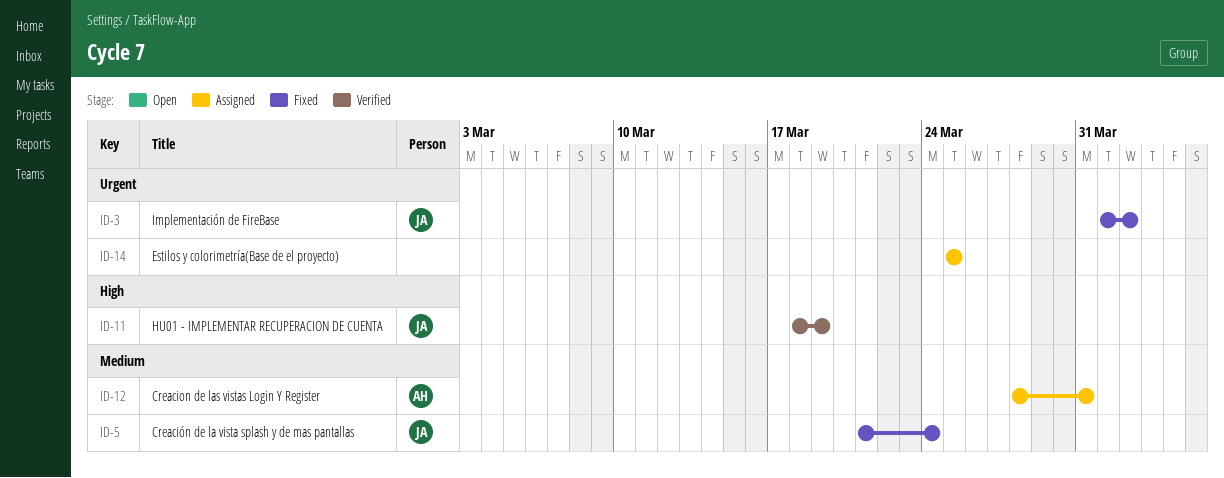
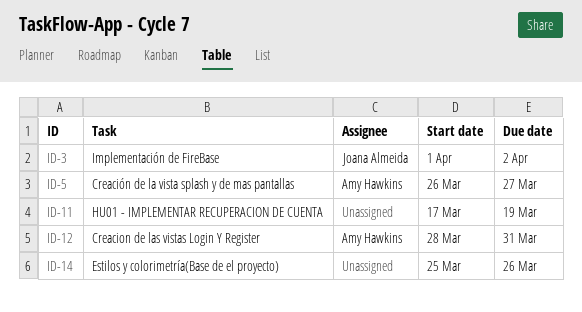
ID-5, owner: Joana Almeida -> Amy Hawkins
ID-5, start: Mar 21 -> Mar 26
ID-5, due: Mar 24 -> Mar 27
ID-11, owner: Joana Almeida -> none
ID-11, start: Mar 18 -> Mar 17
ID-14, due: Mar 25 -> Mar 26

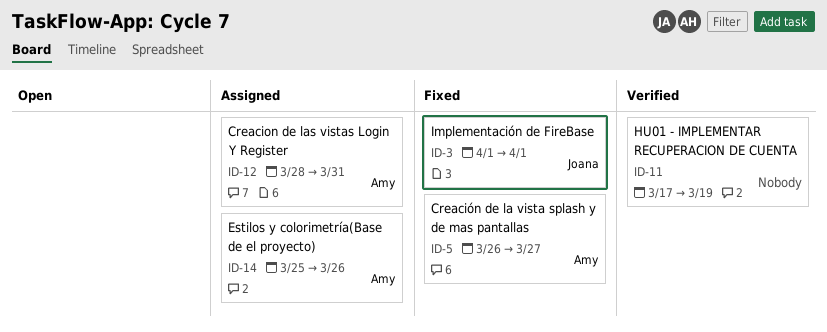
ID-3, due: Apr 2 -> Apr 1
ID-14, owner: none -> Amy Hawkins

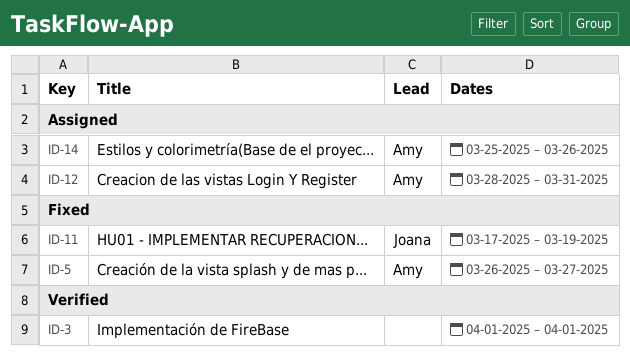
ID-3, status: Fixed -> Verified
ID-3, owner: Joana -> none
ID-11, status: Verified -> Fixed
ID-11, owner: none -> Joana

